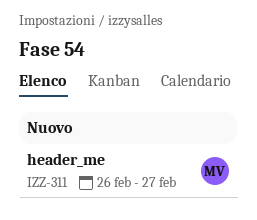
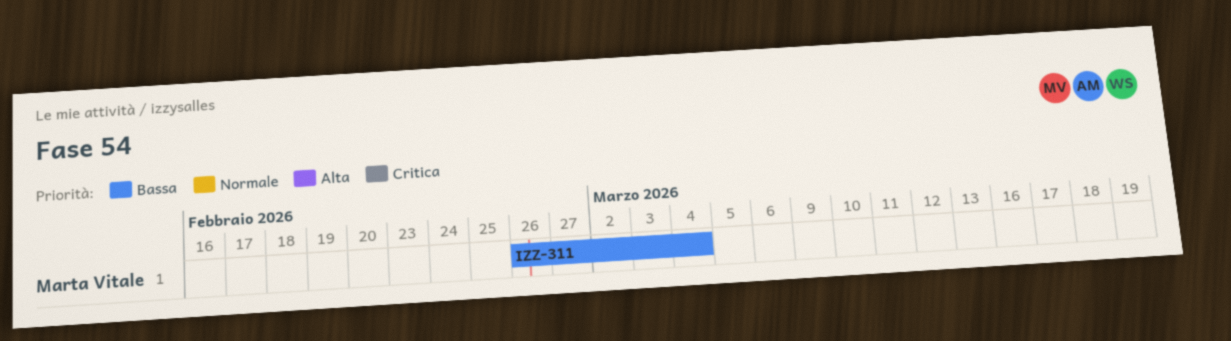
IZZ-311, due: Feb 27 -> Mar 4

